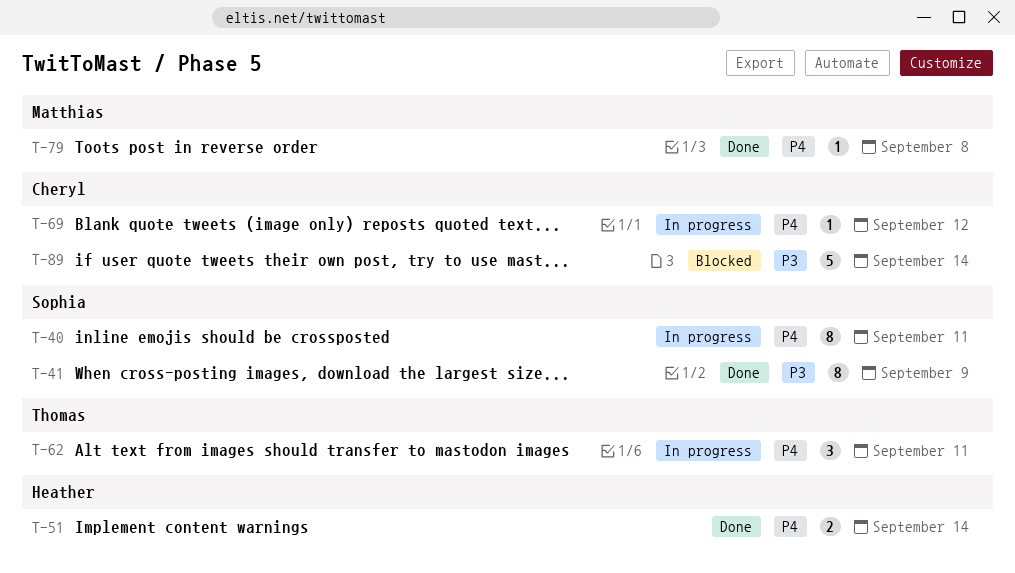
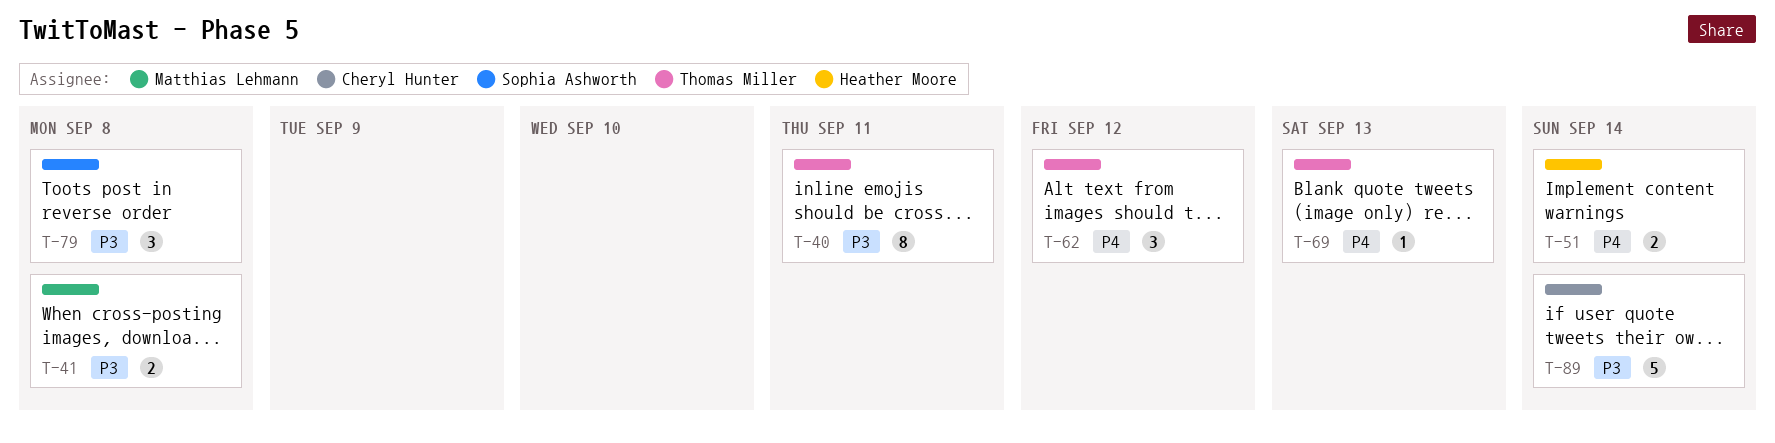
T-40, owner: Sophia Ashworth -> Thomas Miller
T-40, priority: P4 -> P3
T-41, owner: Sophia Ashworth -> Matthias Lehmann
T-41, estimate: 8 -> 2
T-41, due: Sep 9 -> Sep 8
T-62, due: Sep 11 -> Sep 12
T-69, owner: Cheryl Hunter -> Thomas Miller
T-69, due: Sep 12 -> Sep 13
T-79, owner: Matthias Lehmann -> Sophia Ashworth
T-79, priority: P4 -> P3
T-79, estimate: 1 -> 3

